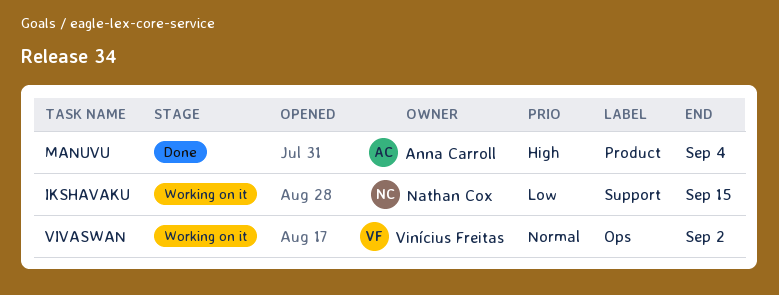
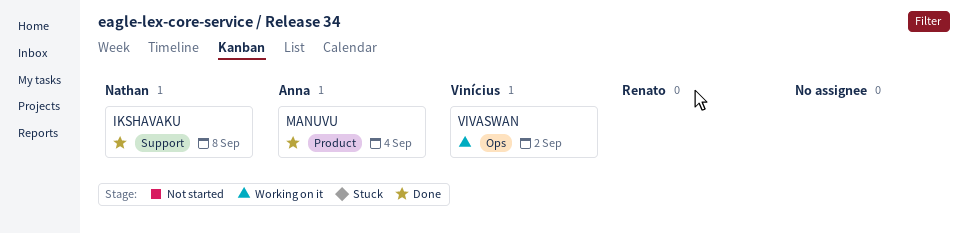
IKSHAVAKU, status: Working on it -> Done
IKSHAVAKU, due: Sep 15 -> Sep 8

